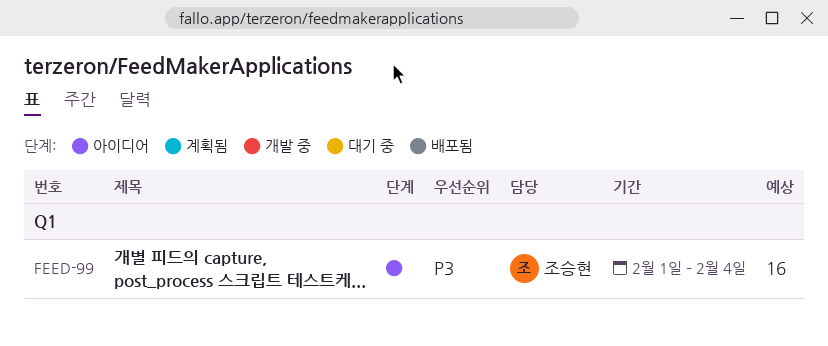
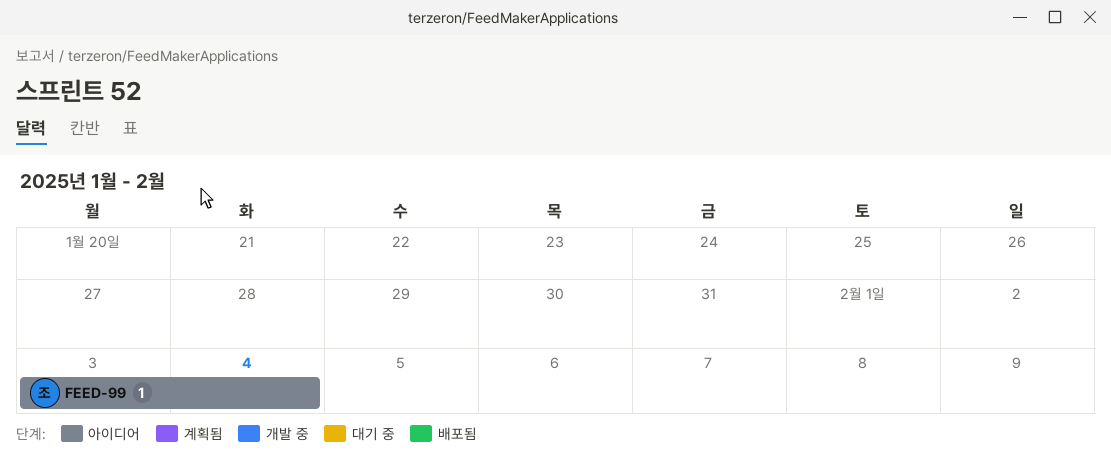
FEED-99, estimate: 16 -> 1
FEED-99, start: Feb 1 -> Feb 3

